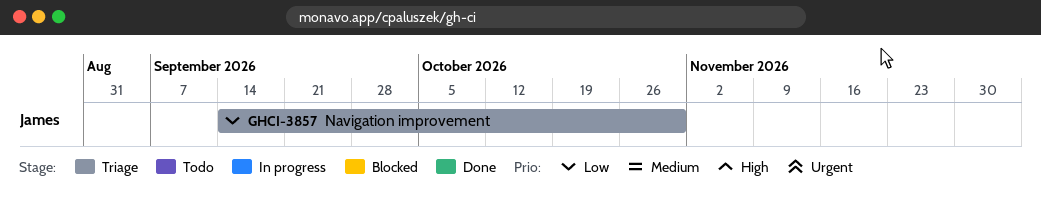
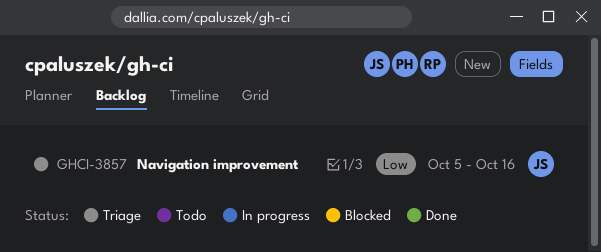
GHCI-3857, start: Sep 14 -> Oct 5
GHCI-3857, due: Oct 30 -> Oct 16

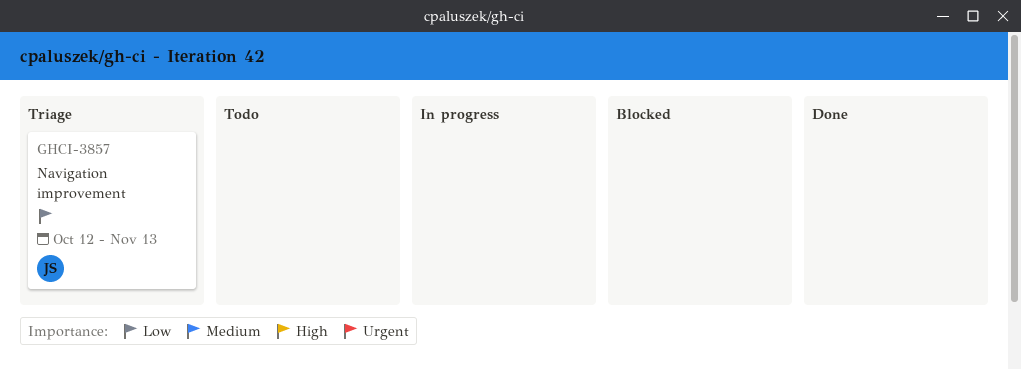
GHCI-3857, start: Oct 5 -> Oct 12
GHCI-3857, due: Oct 16 -> Nov 13

